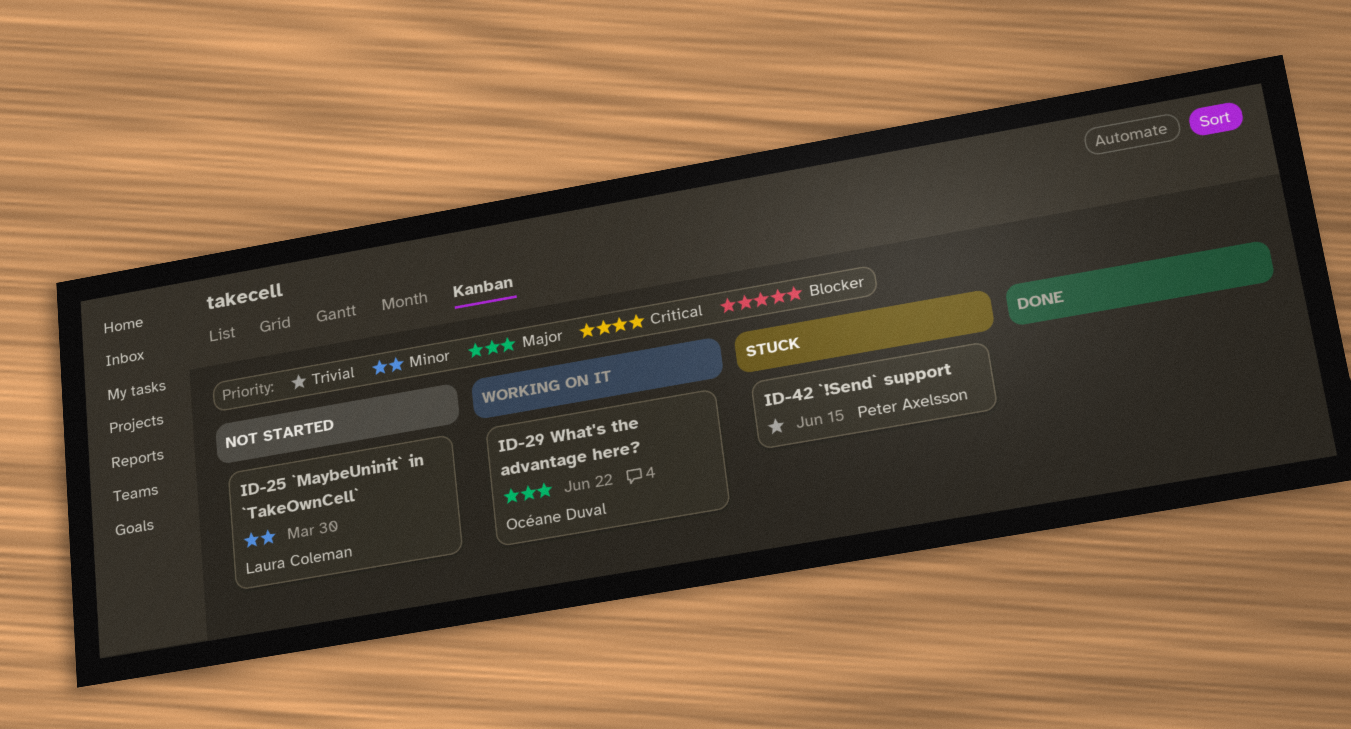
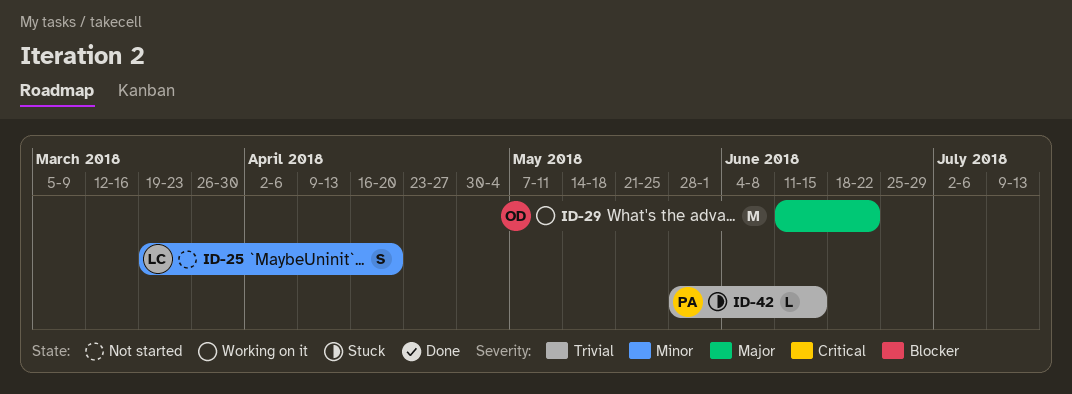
ID-25, due: Mar 30 -> Apr 20

